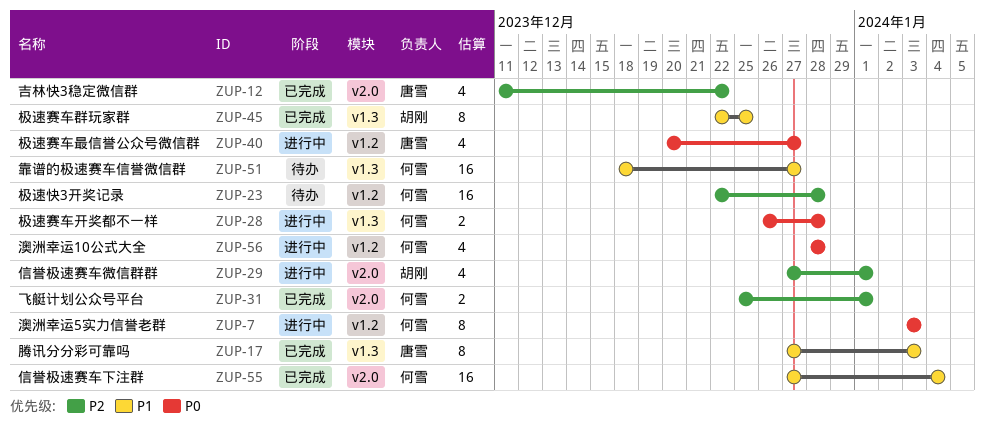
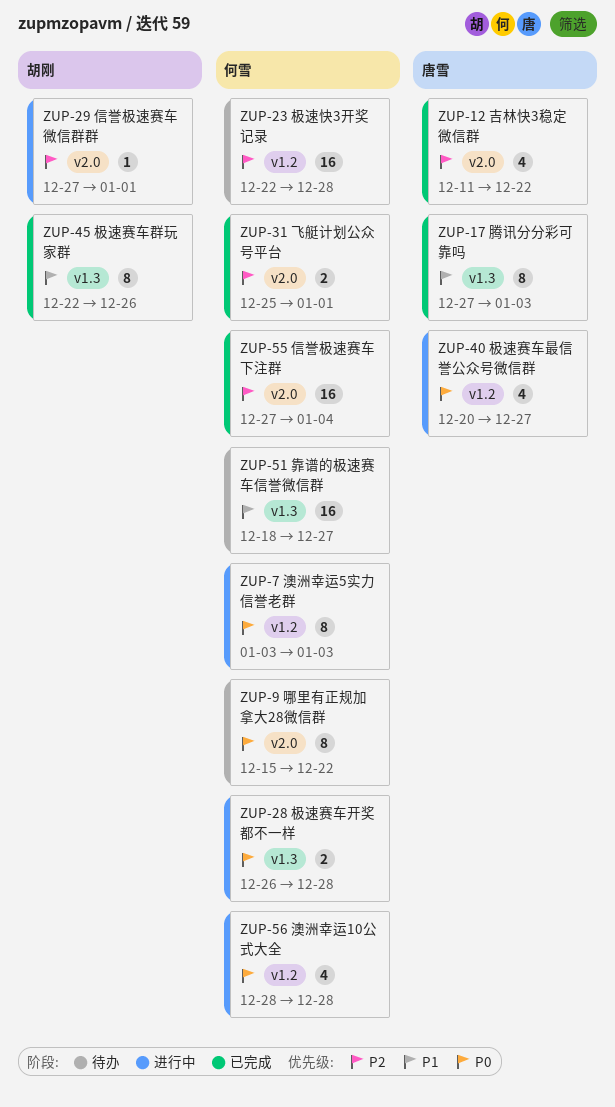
ZUP-9: none -> present
ZUP-29, estimate: 4 -> 1
ZUP-45, due: Dec 25 -> Dec 26
ZUP-55, priority: P1 -> P2

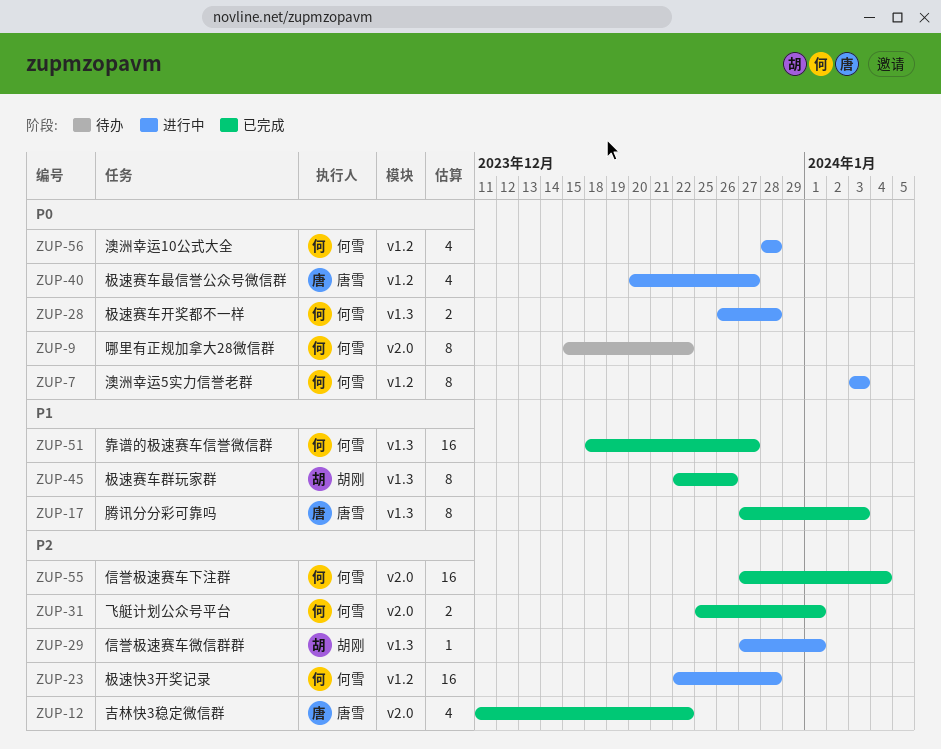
ZUP-23, status: 待办 -> 进行中
ZUP-29, label: v2.0 -> v1.3
ZUP-51, status: 待办 -> 已完成

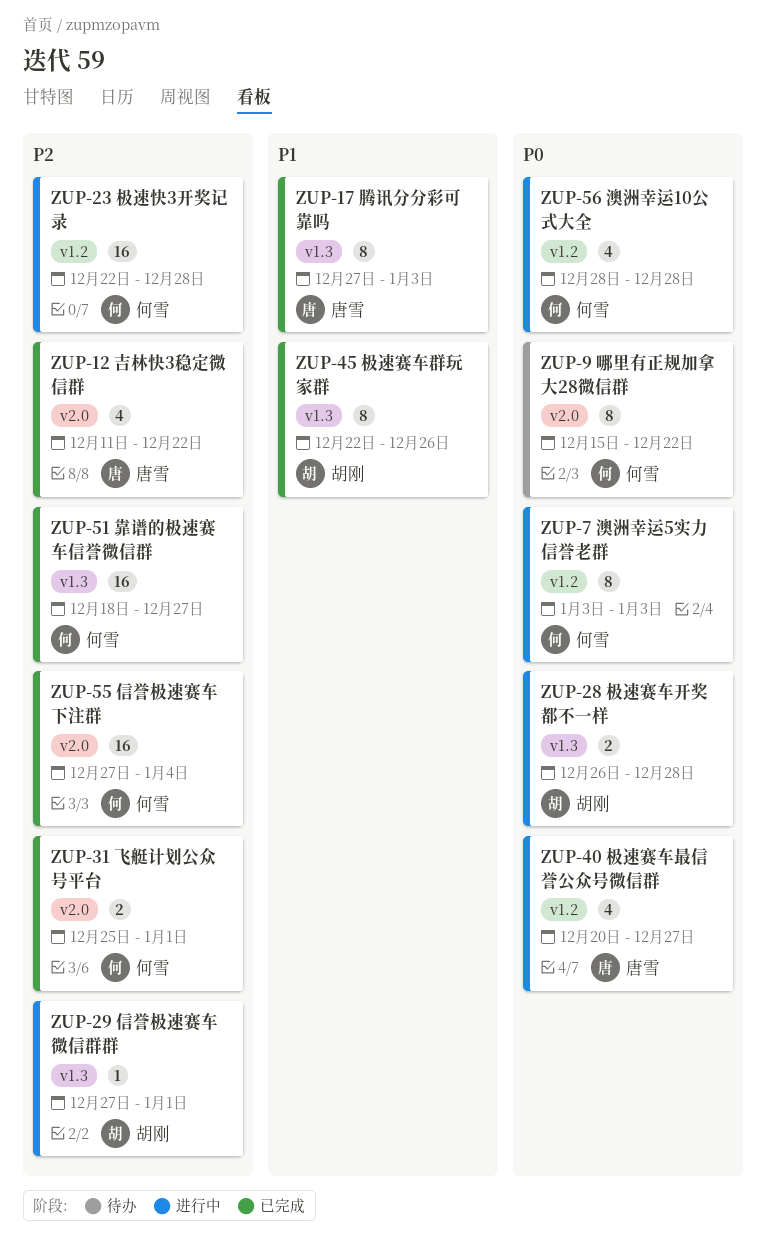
ZUP-28, owner: 何雪 -> 胡刚
ZUP-51, priority: P1 -> P2

